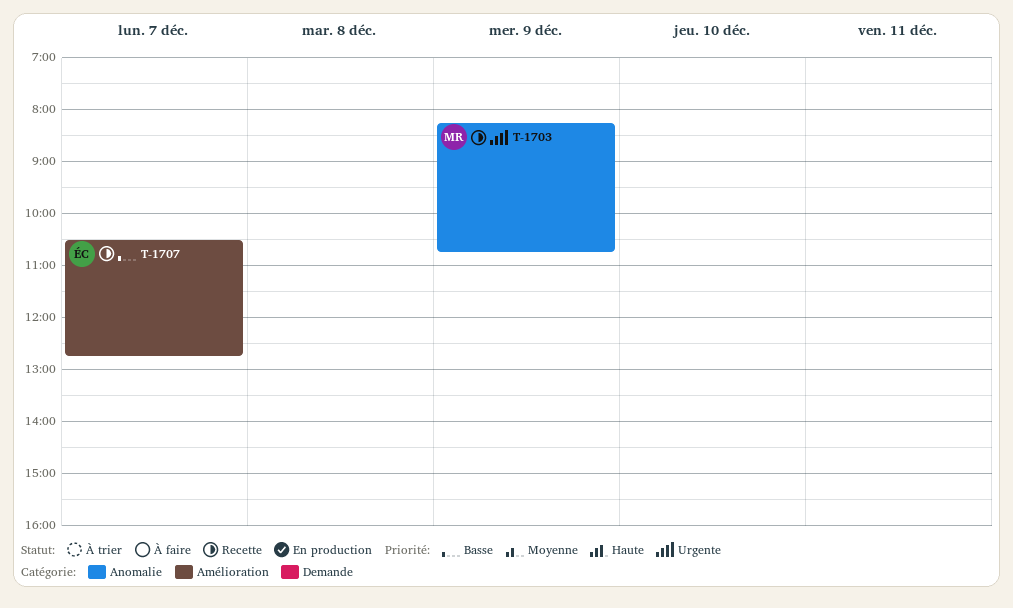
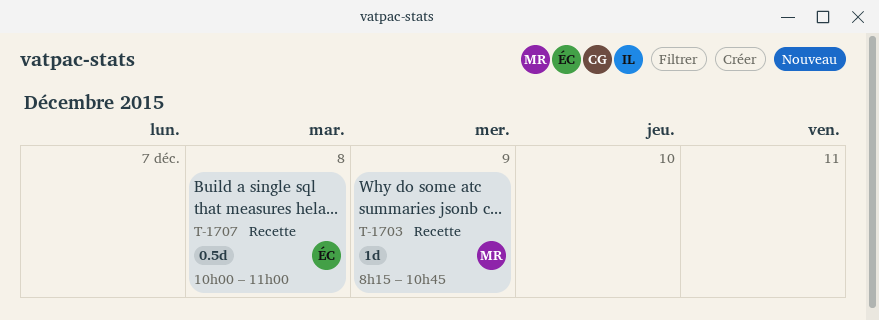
T-1707, day: Dec 7 -> Dec 8
T-1707, begins: 10:30 -> 10:00
T-1707, ends: 12:45 -> 11:00

